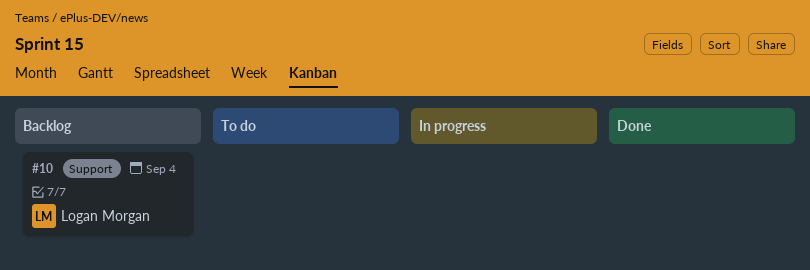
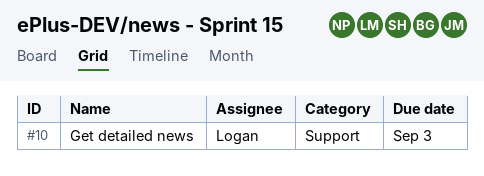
#10, due: Sep 4 -> Sep 3

